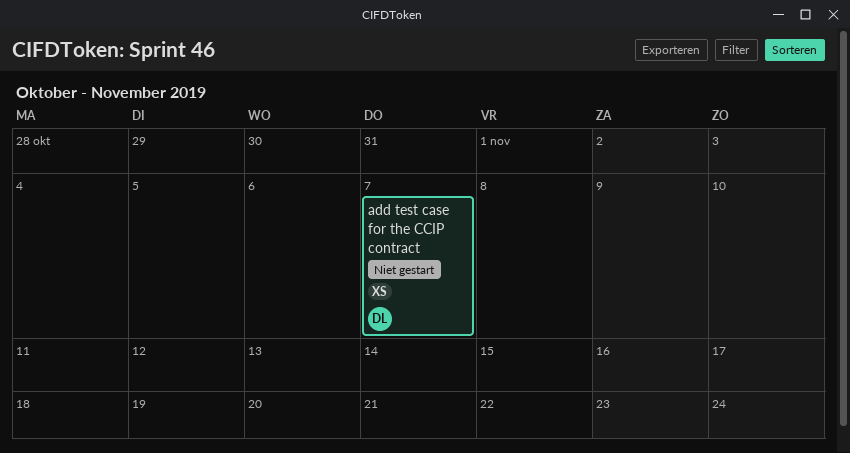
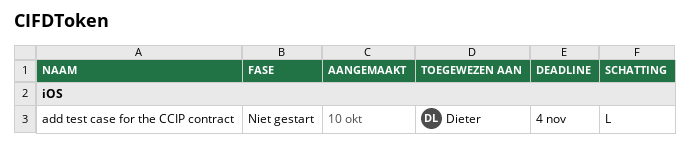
add test case for the CCIP contract, estimate: XS -> L
add test case for the CCIP contract, due: Nov 7 -> Nov 4

